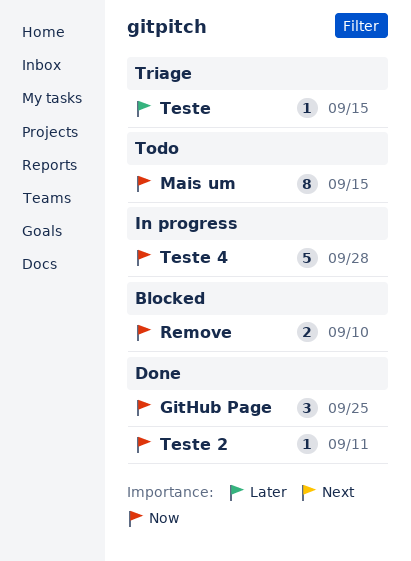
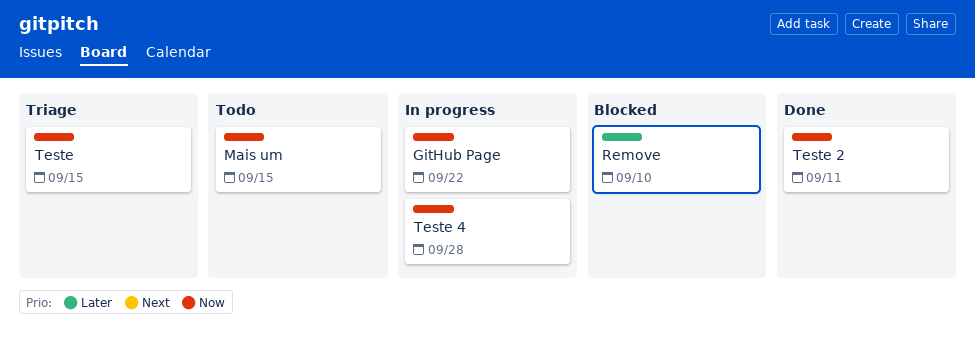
GitHub Page, status: Done -> In progress
GitHub Page, due: Sep 25 -> Sep 22
Remove, priority: Now -> Later
Teste, priority: Later -> Now

